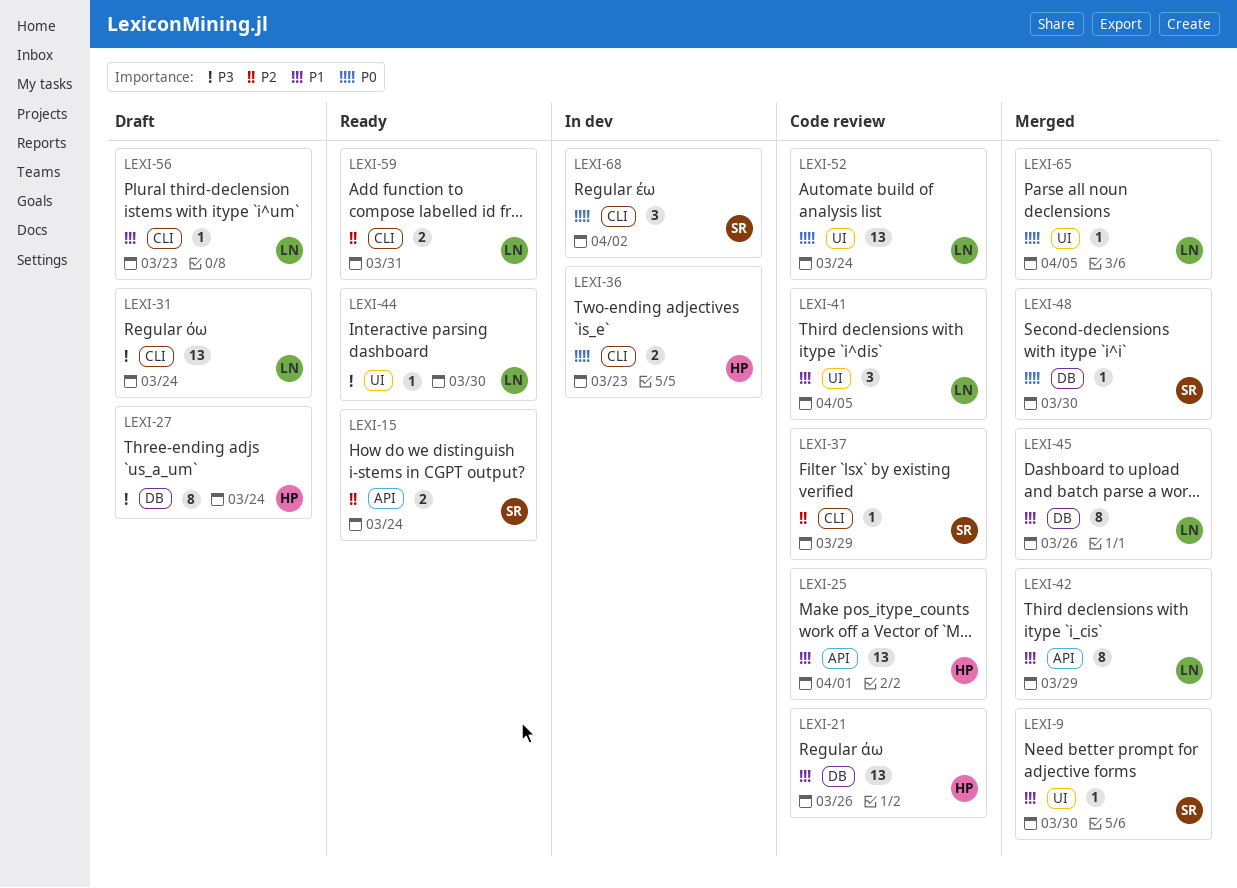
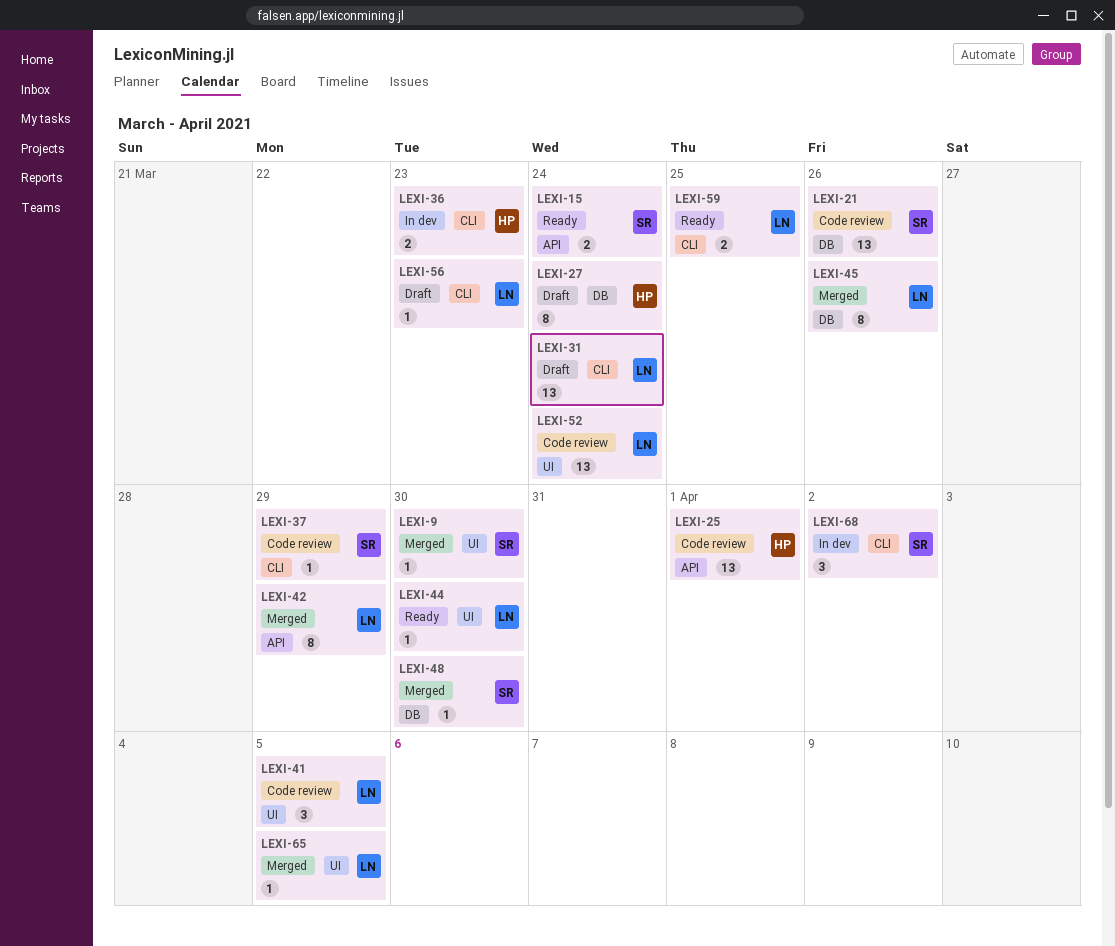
LEXI-21, owner: HP -> SR
LEXI-59, due: Mar 31 -> Mar 25

